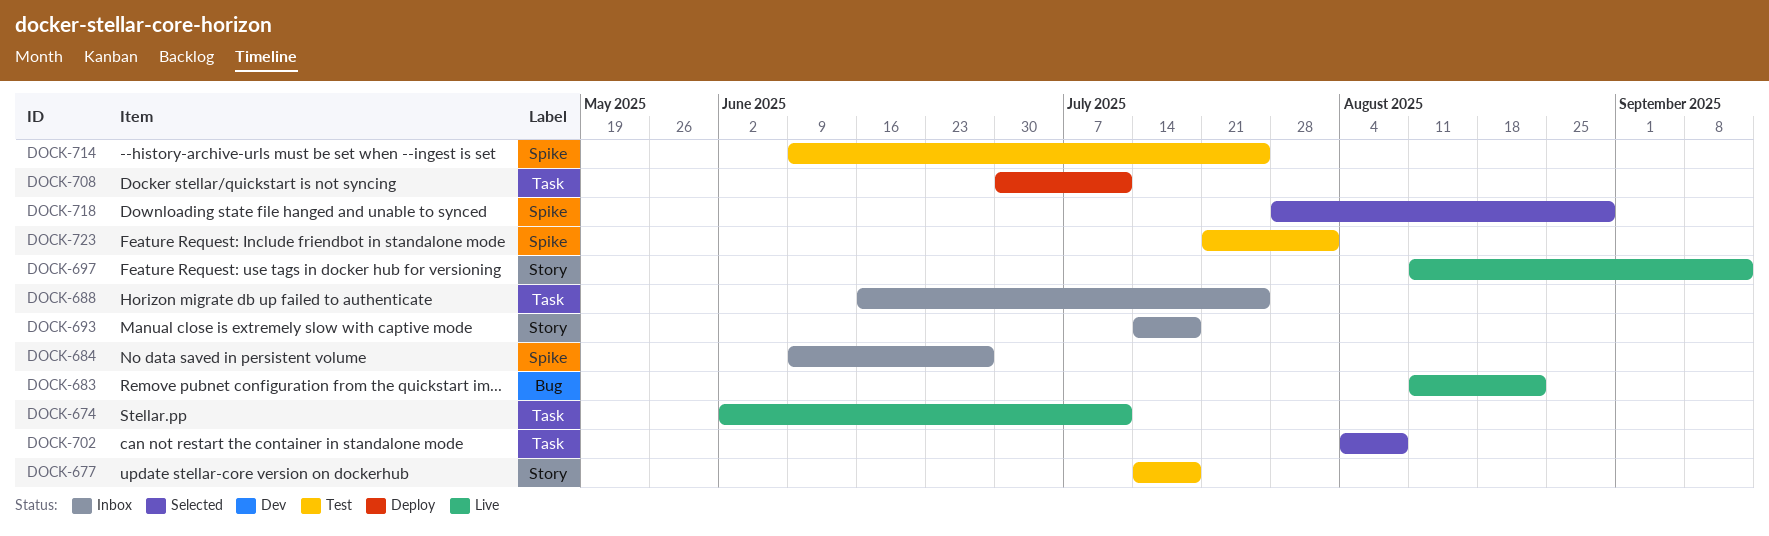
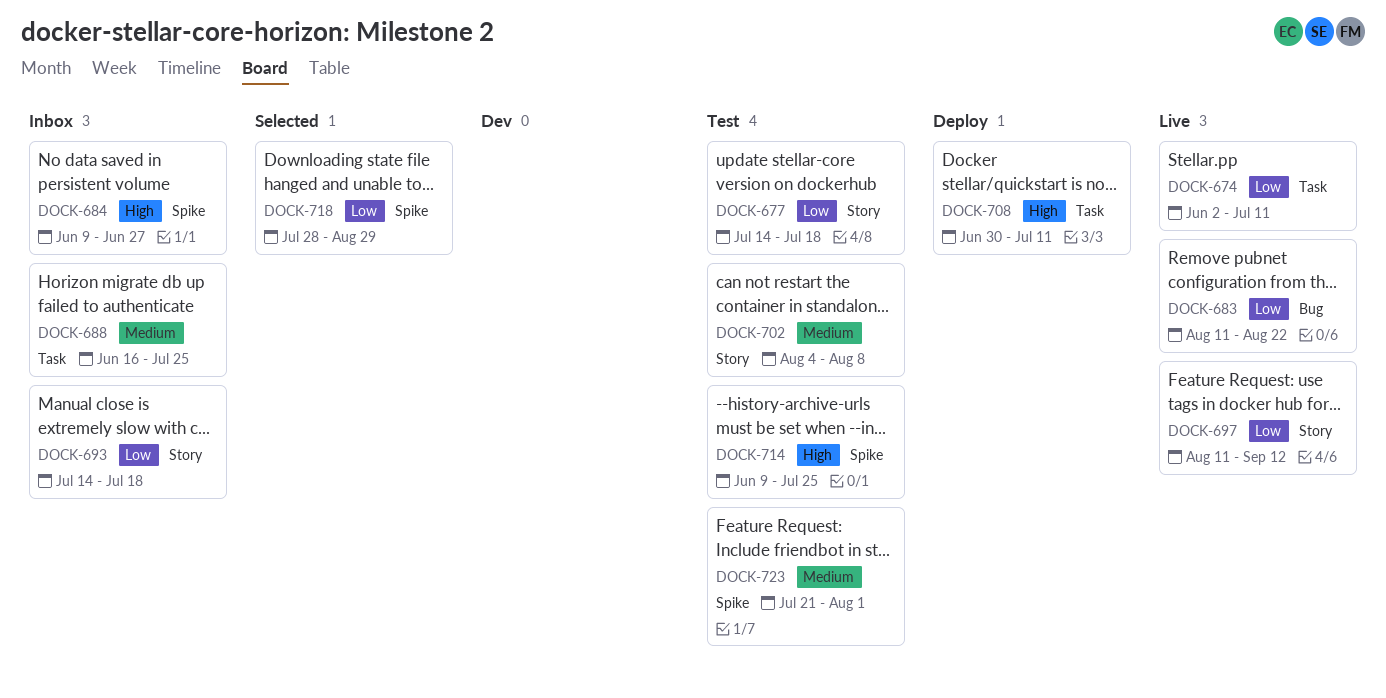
DOCK-702, status: Selected -> Test
DOCK-702, label: Task -> Story

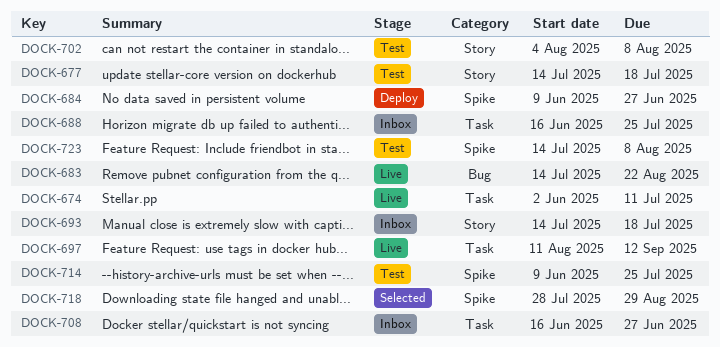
DOCK-683, start: Aug 11 -> Jul 14
DOCK-684, status: Inbox -> Deploy
DOCK-697, label: Story -> Task
DOCK-708, status: Deploy -> Inbox
DOCK-708, start: Jun 30 -> Jun 16
DOCK-708, due: Jul 11 -> Jun 27
DOCK-723, start: Jul 21 -> Jul 14
DOCK-723, due: Aug 1 -> Aug 8

